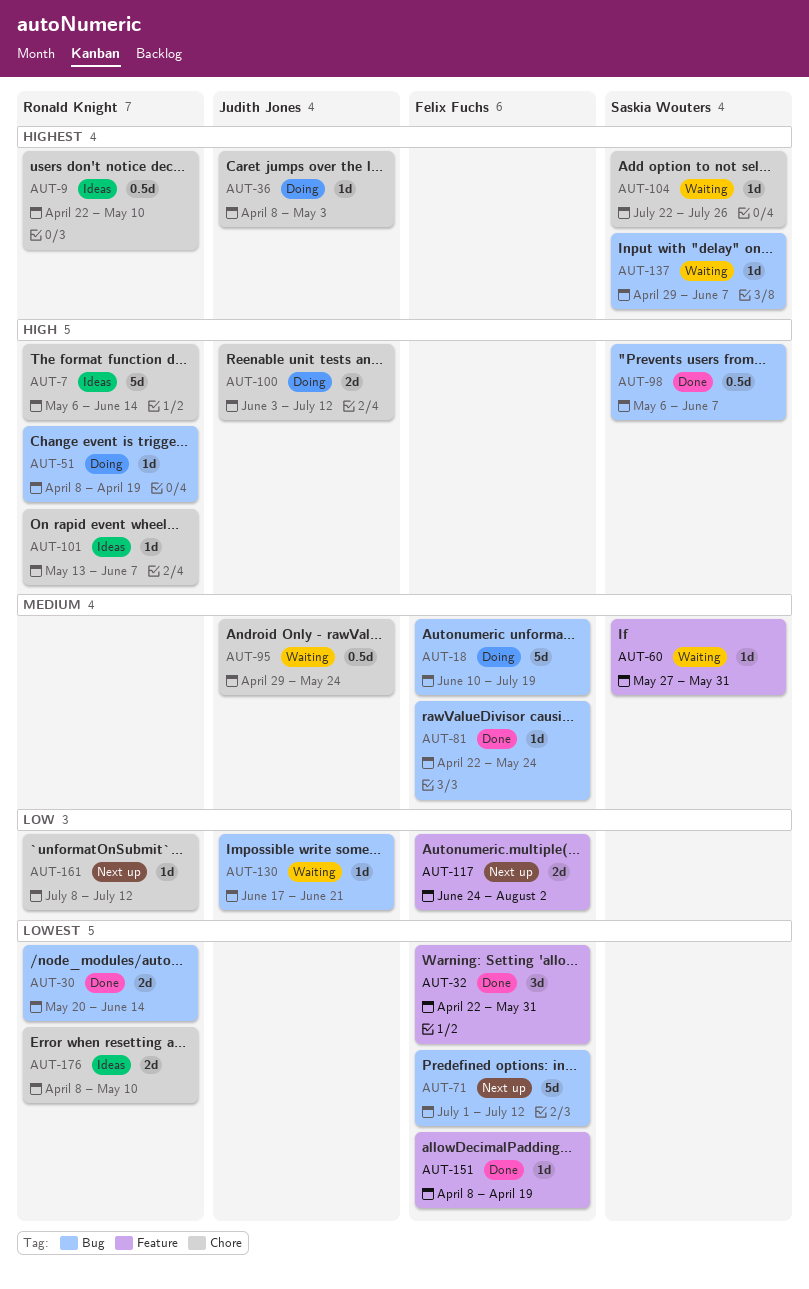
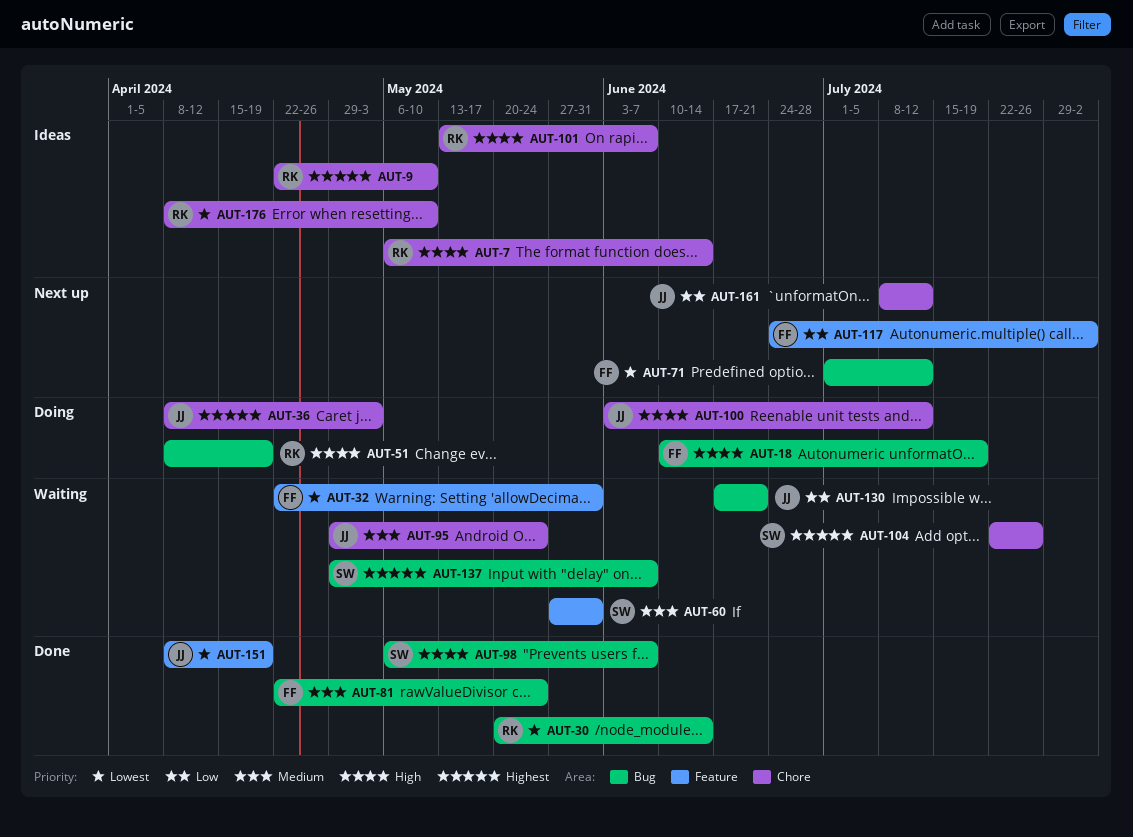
AUT-18, priority: Medium -> High
AUT-32, status: Done -> Waiting
AUT-151, owner: Felix Fuchs -> Judith Jones
AUT-161, owner: Ronald Knight -> Judith Jones

